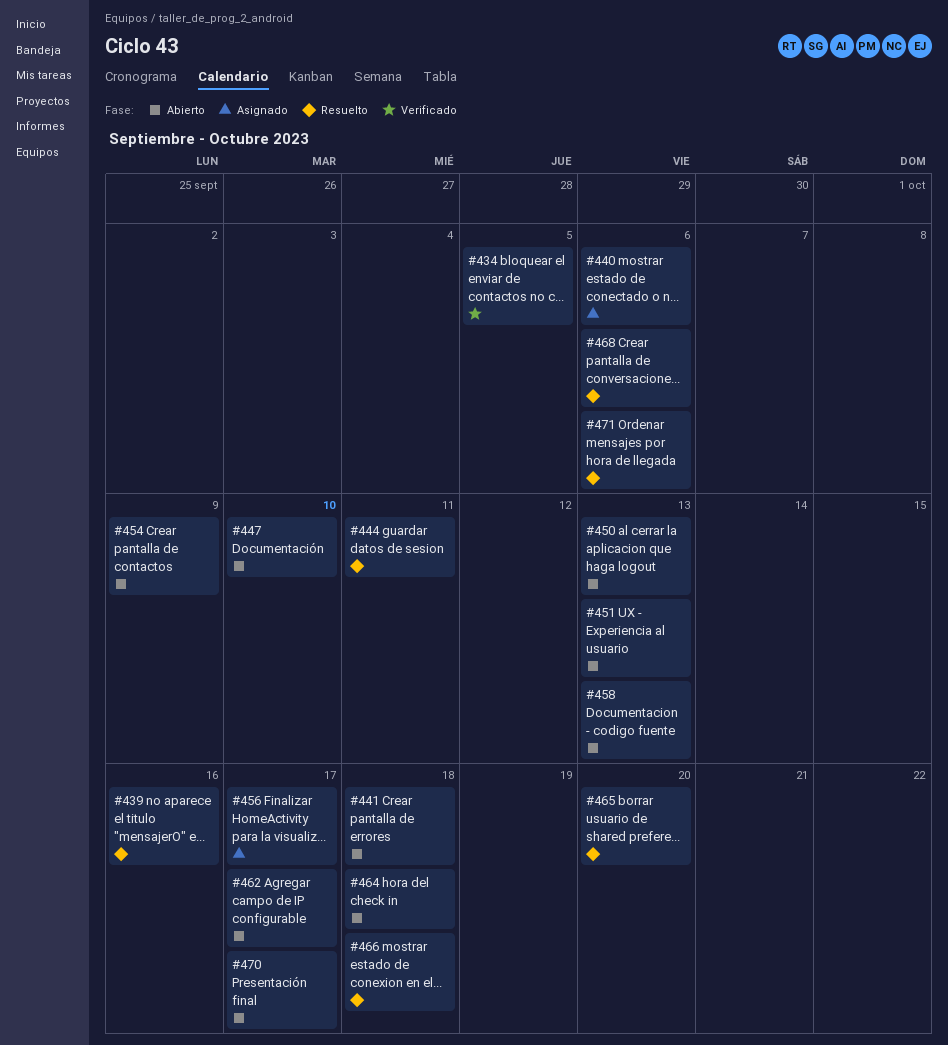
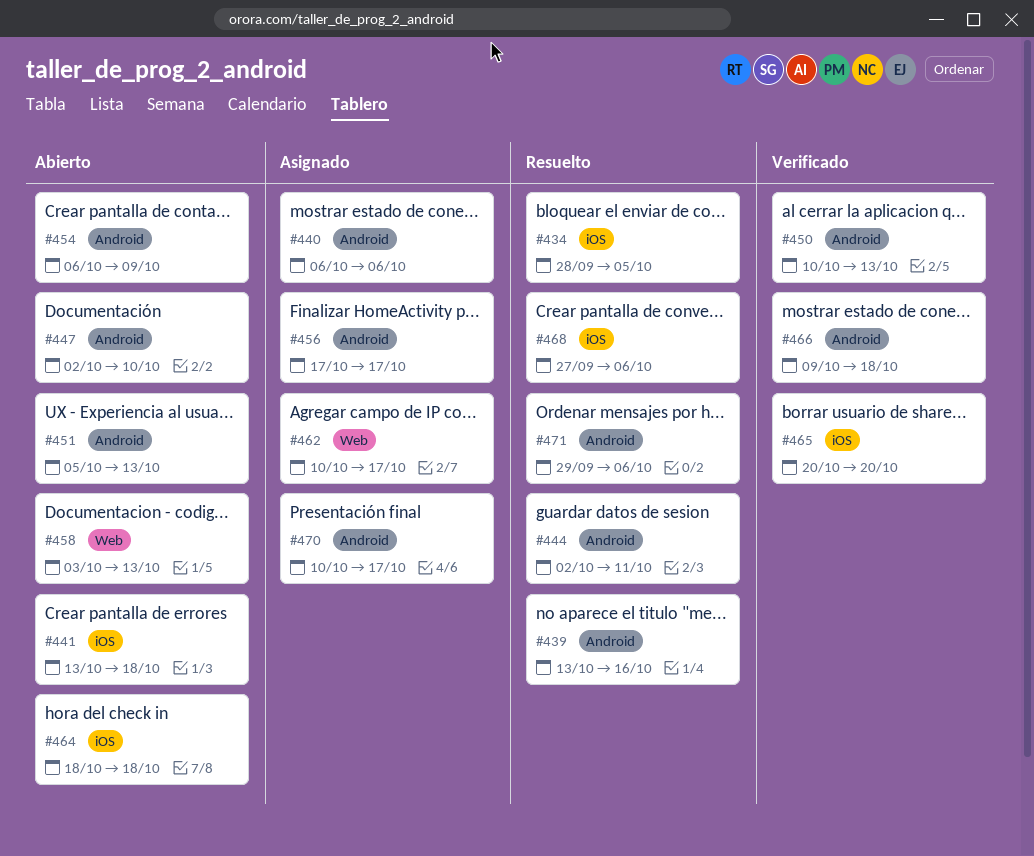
#434, status: Verificado -> Resuelto
#450, status: Abierto -> Verificado
#462, status: Abierto -> Asignado
#465, status: Resuelto -> Verificado
#466, status: Resuelto -> Verificado
#470, status: Abierto -> Asignado

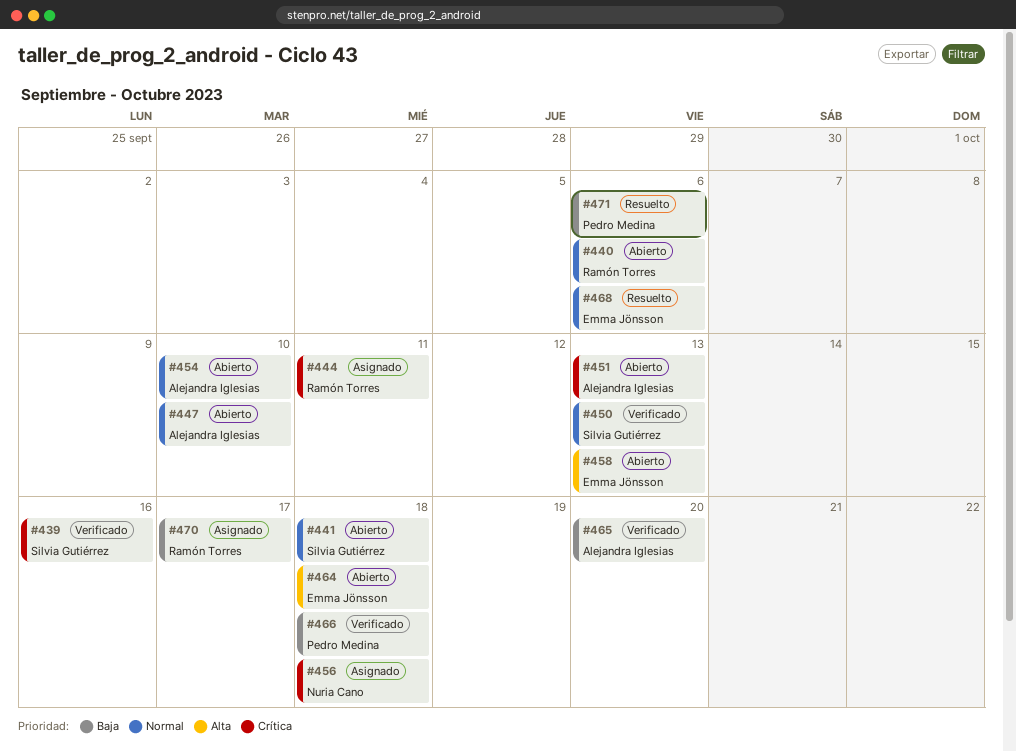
#434: present -> none
#439, status: Resuelto -> Verificado
#440, status: Asignado -> Abierto
#444, status: Resuelto -> Asignado
#454, due: Oct 9 -> Oct 10
#456, due: Oct 17 -> Oct 18
#462: present -> none

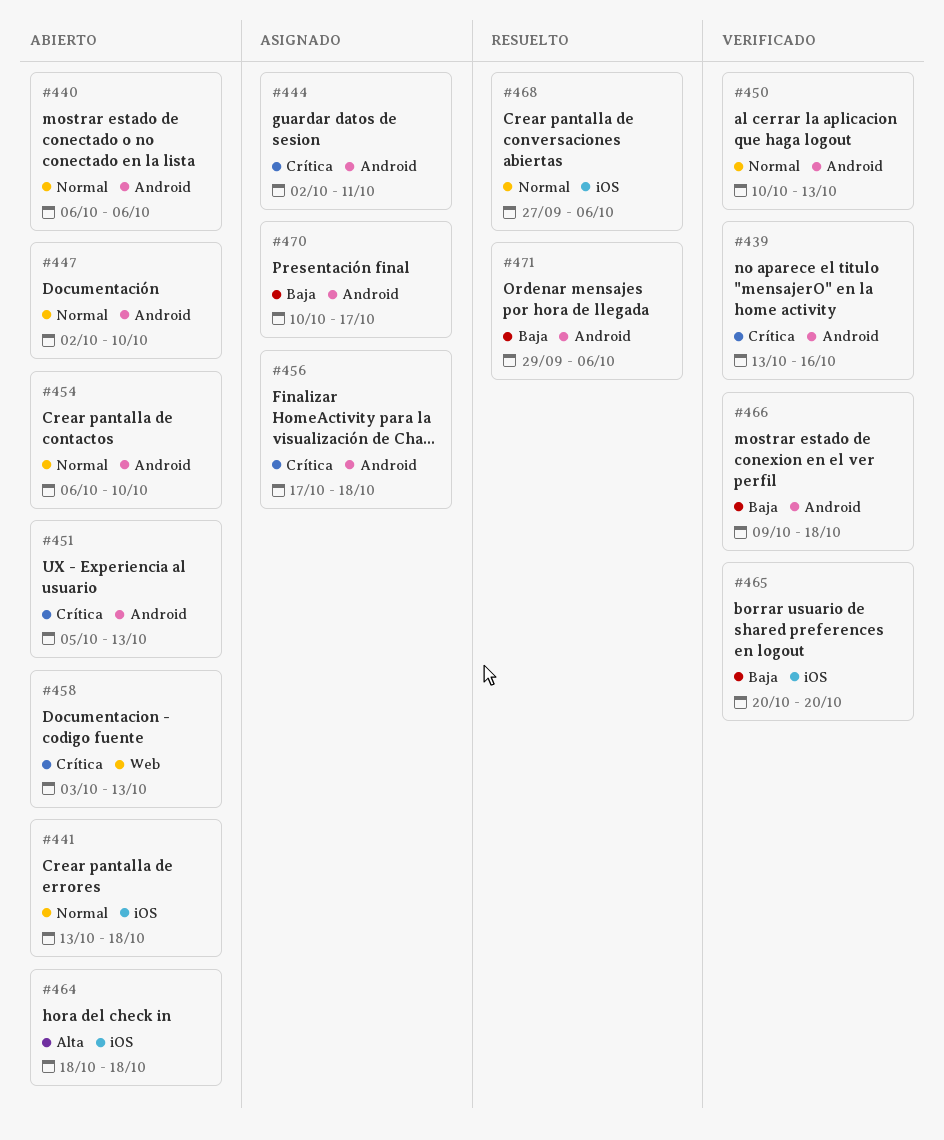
#458, priority: Alta -> Crítica

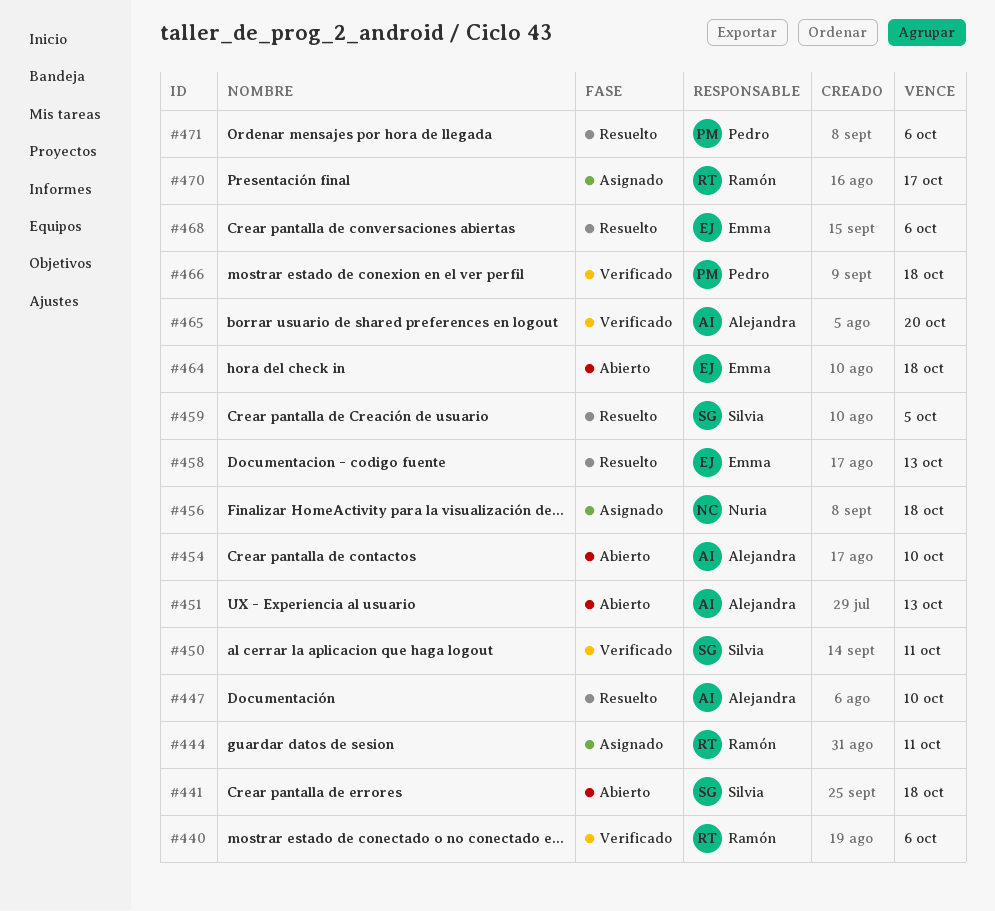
#439: present -> none
#440, status: Abierto -> Verificado
#447, status: Abierto -> Resuelto
#450, due: Oct 13 -> Oct 11
#458, status: Abierto -> Resuelto
#459: none -> present

